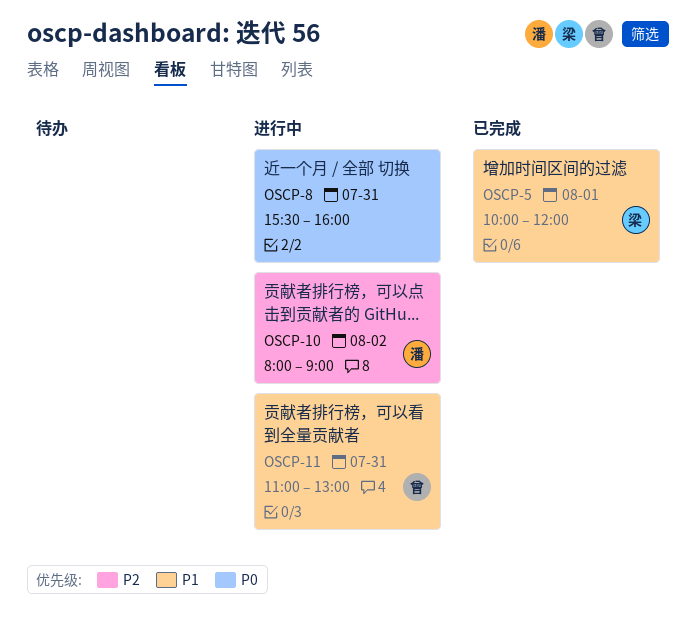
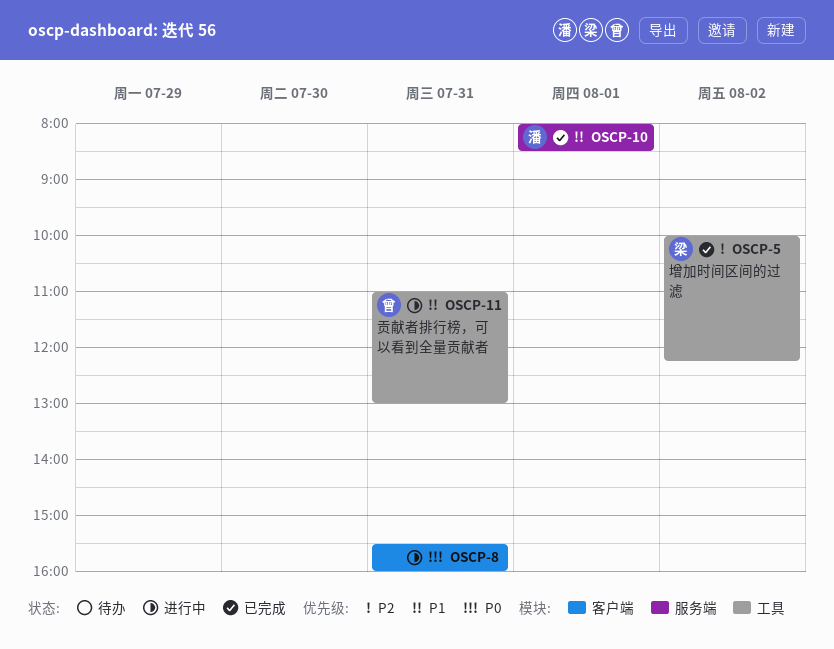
OSCP-5, priority: P1 -> P2
OSCP-5, day: Aug 1 -> Aug 2
OSCP-5, ends: 12:00 -> 12:15
OSCP-10, status: 进行中 -> 已完成
OSCP-10, priority: P2 -> P1
OSCP-10, day: Aug 2 -> Aug 1
OSCP-10, ends: 09:00 -> 08:30

